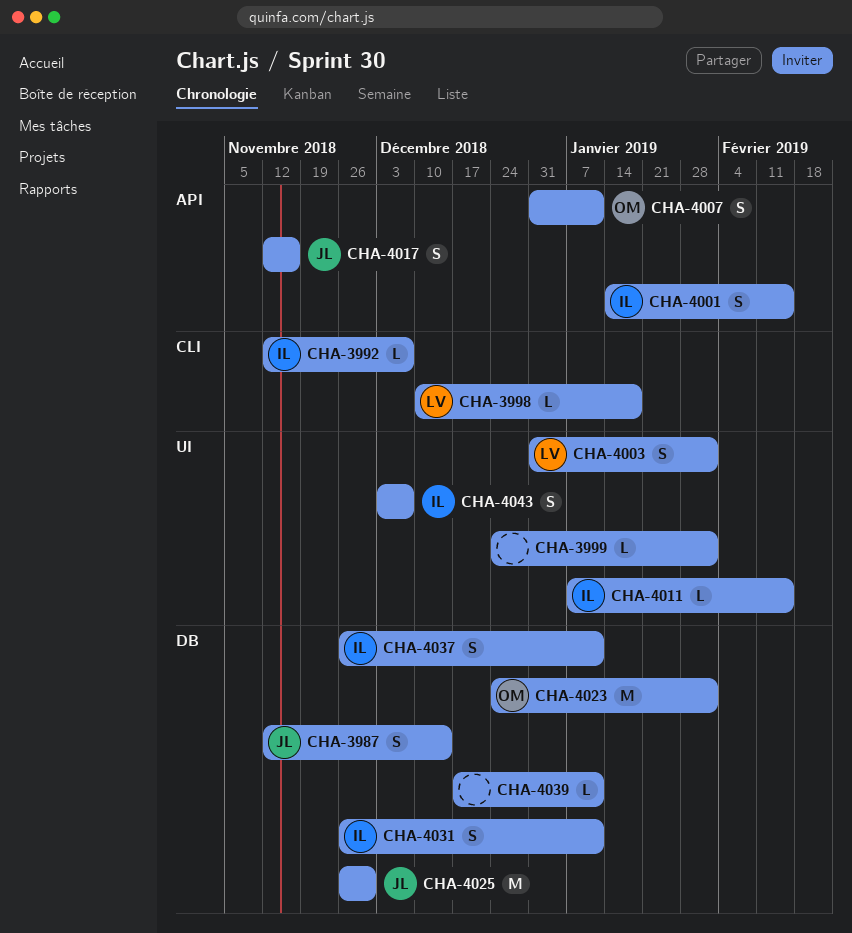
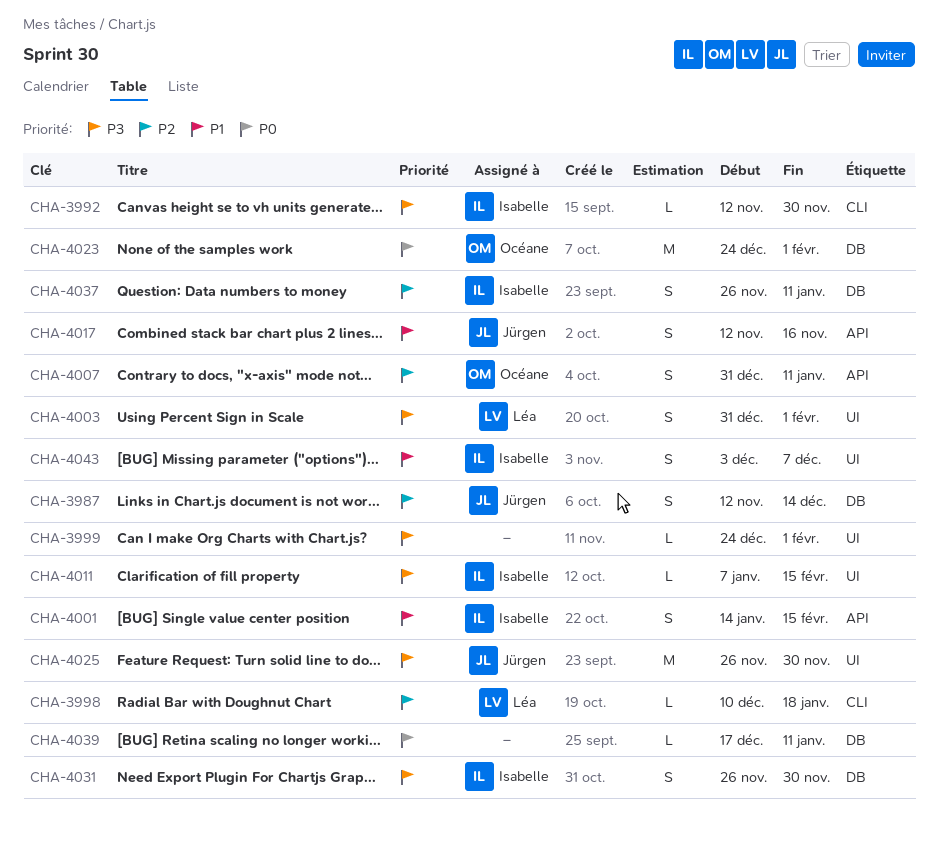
CHA-3992, due: Dec 7 -> Nov 30
CHA-4025, label: DB -> UI
CHA-4031, due: Jan 11 -> Nov 30

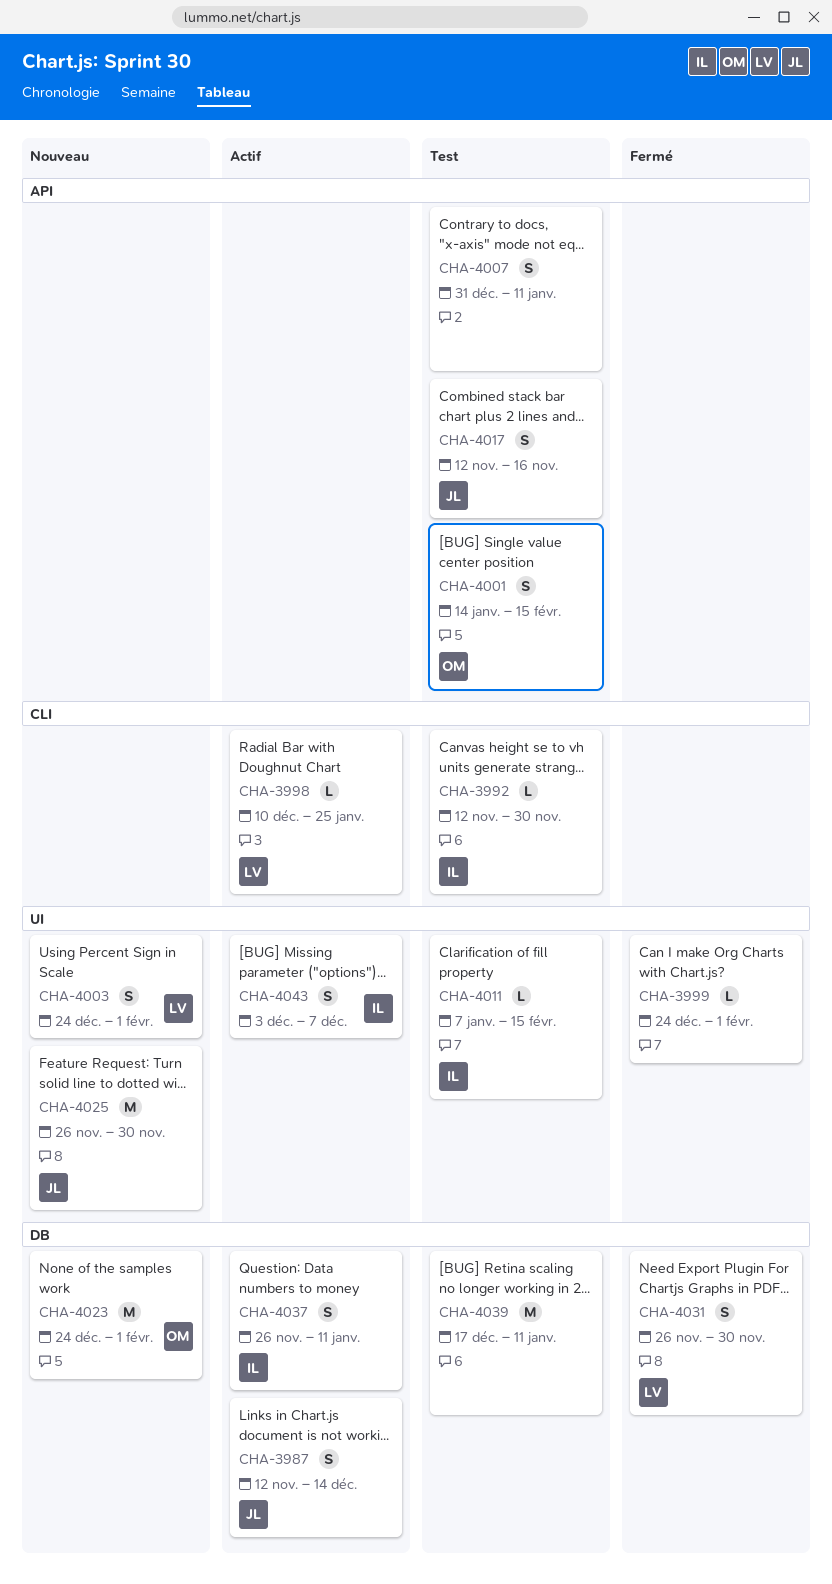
CHA-3998, due: Jan 18 -> Jan 25
CHA-4001, owner: Isabelle -> Océane
CHA-4003, start: Dec 31 -> Dec 24
CHA-4007, owner: Océane -> none
CHA-4031, owner: Isabelle -> Léa
CHA-4039, estimate: L -> M

